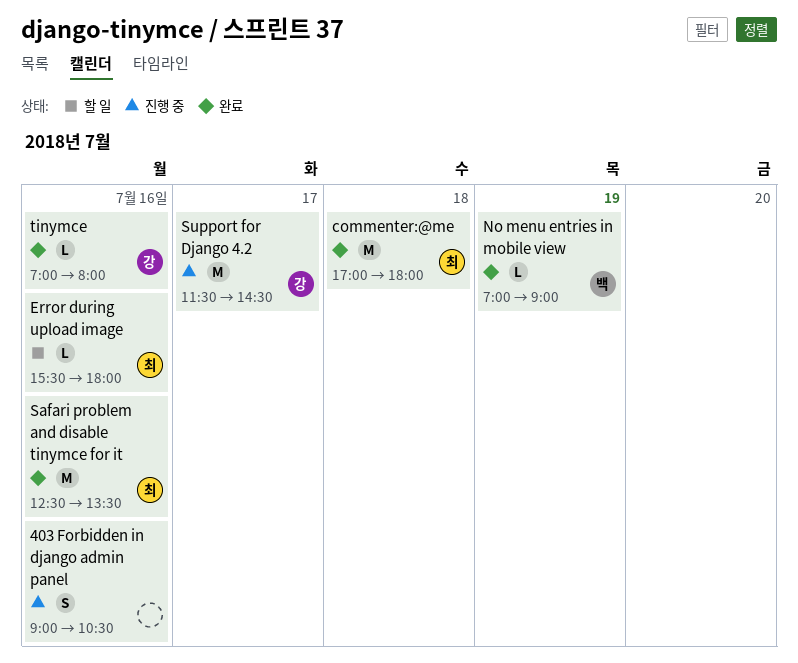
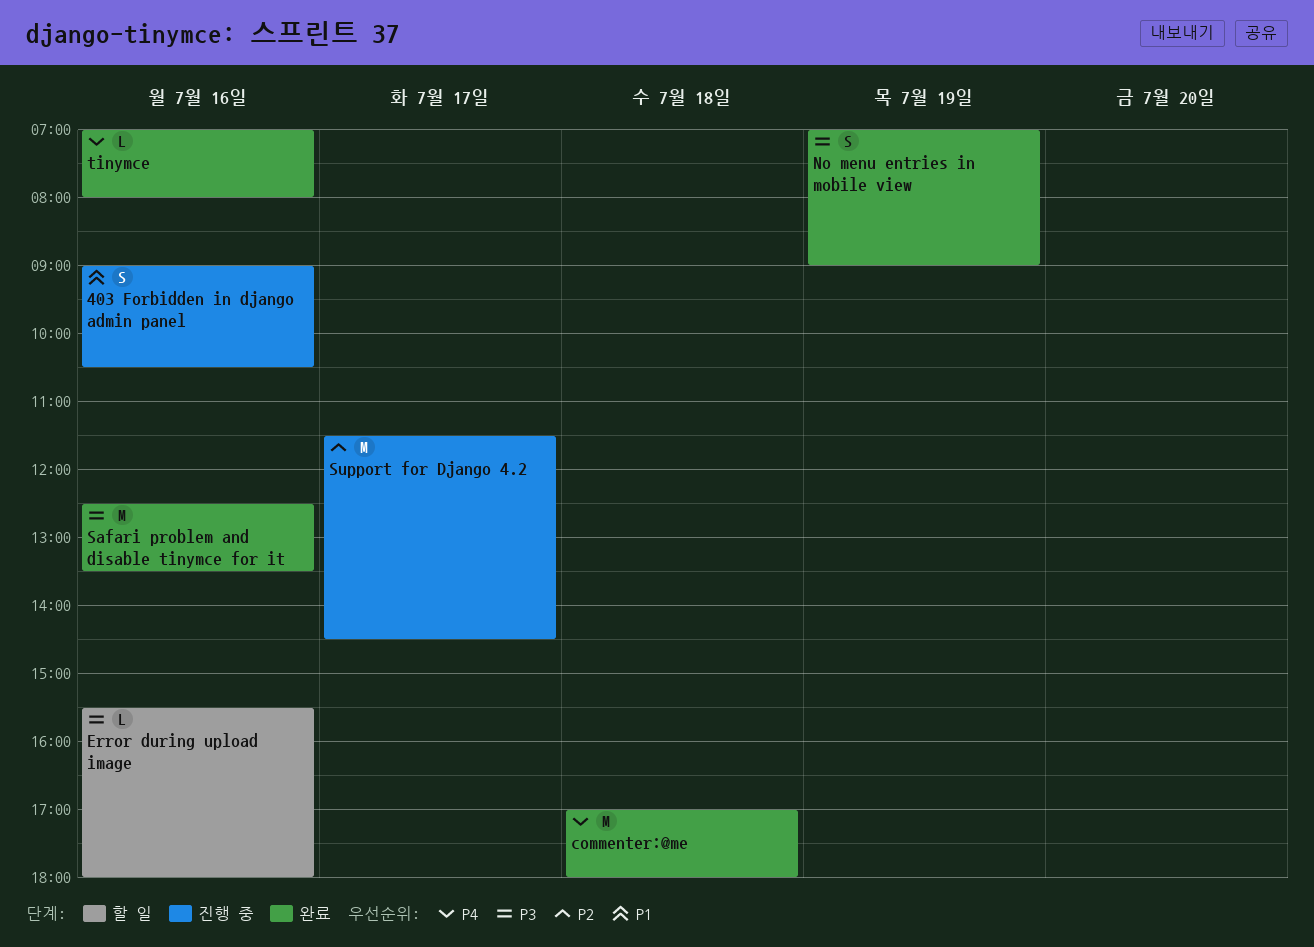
No menu entries in mobile view, estimate: L -> S

